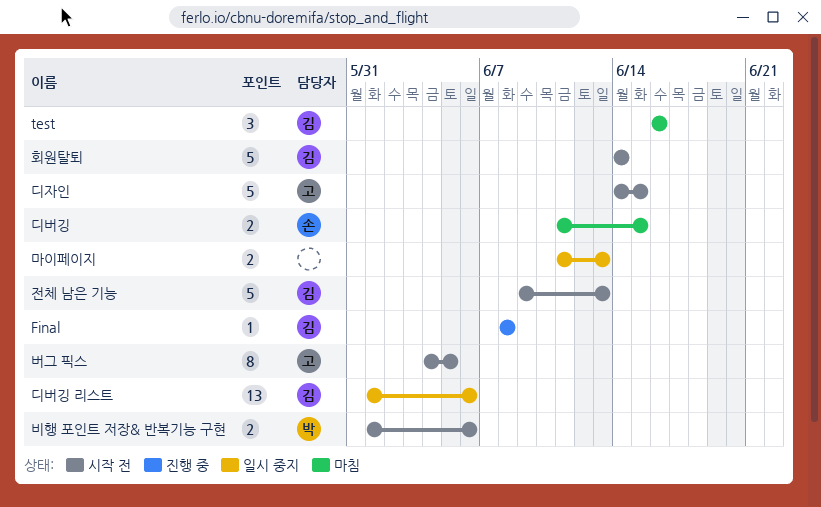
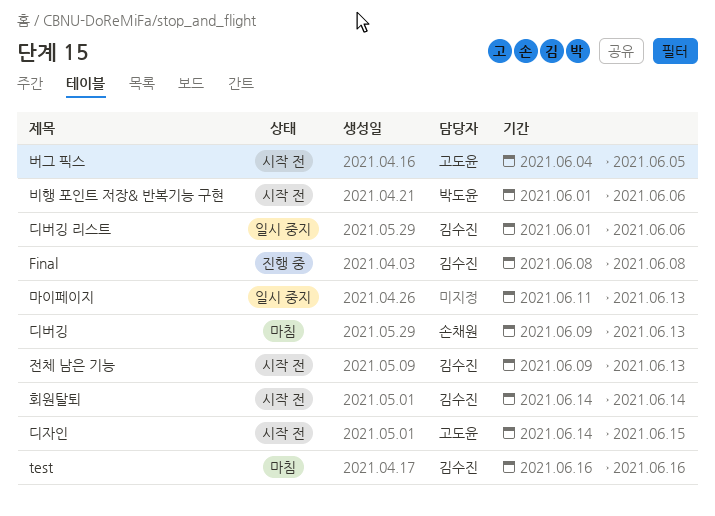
디버깅, start: Jun 11 -> Jun 9
디버깅, due: Jun 15 -> Jun 13

